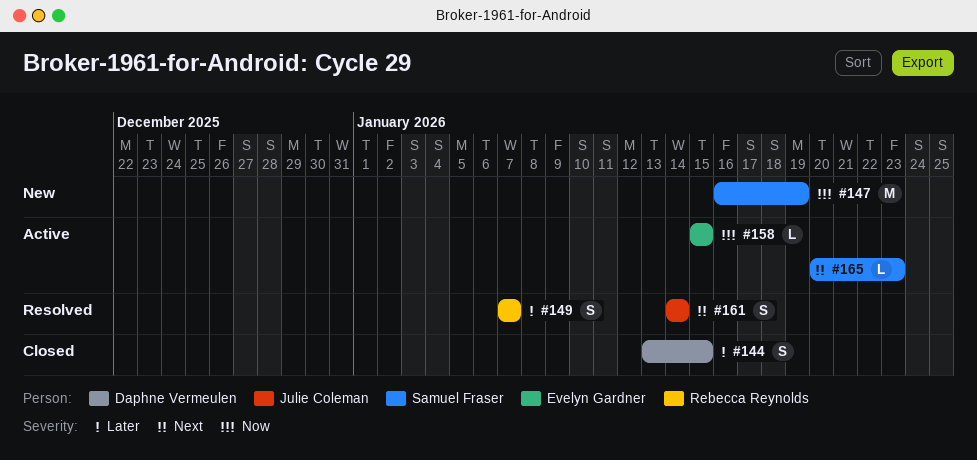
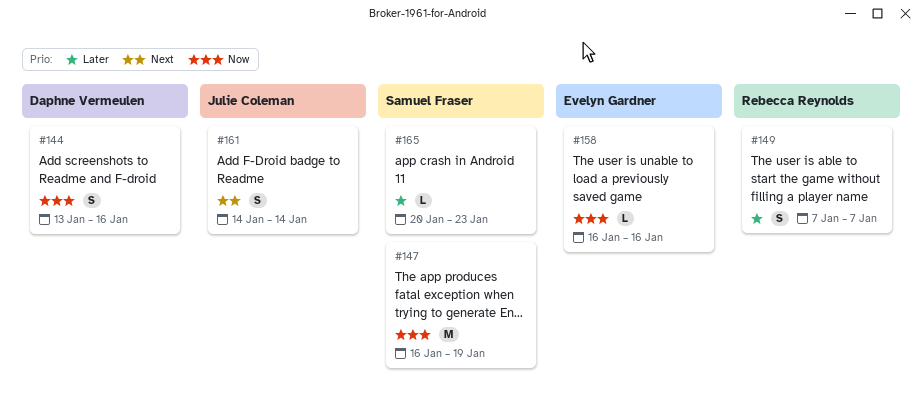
#144, priority: Later -> Now
#144, due: Jan 15 -> Jan 16
#158, start: Jan 15 -> Jan 16
#158, due: Jan 15 -> Jan 16
#165, priority: Next -> Later

